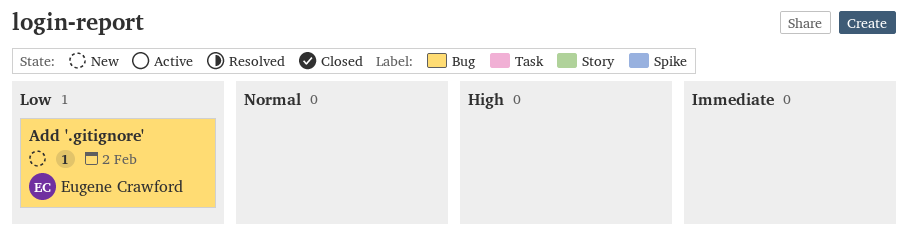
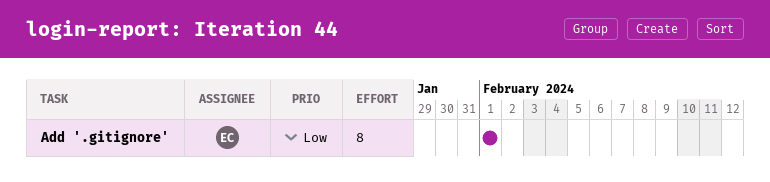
Add '.gitignore', estimate: 1 -> 8
Add '.gitignore', due: Feb 2 -> Feb 1

